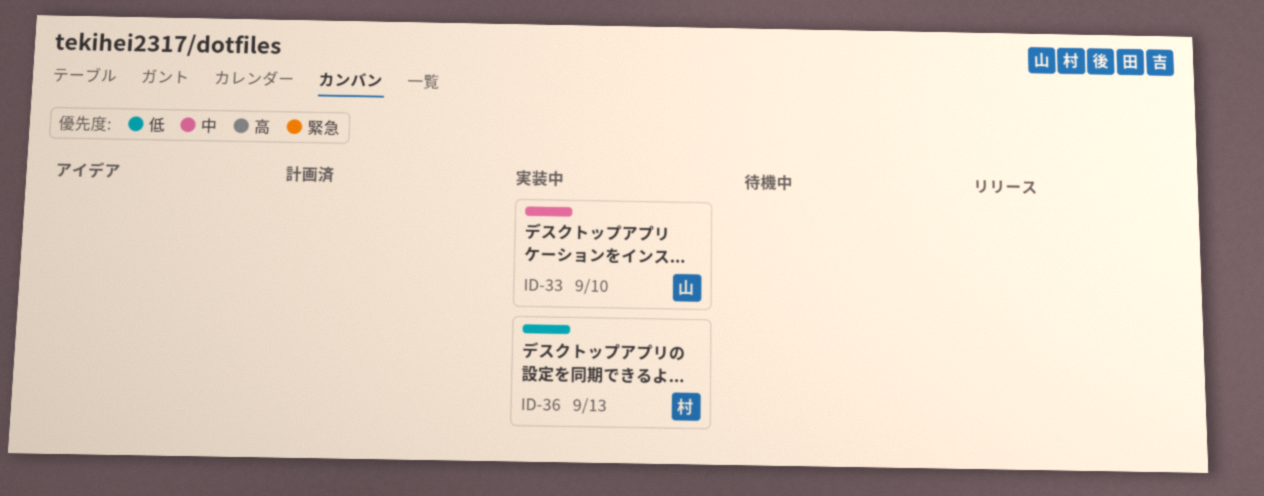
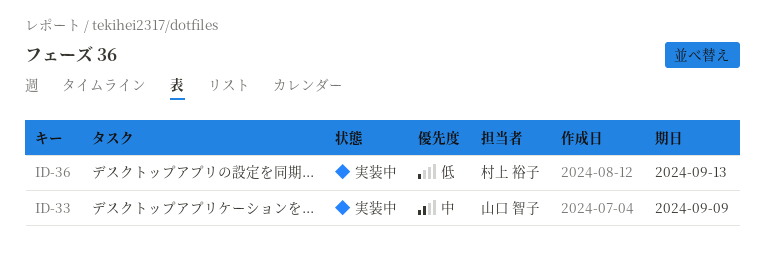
ID-33, due: Sep 10 -> Sep 9

